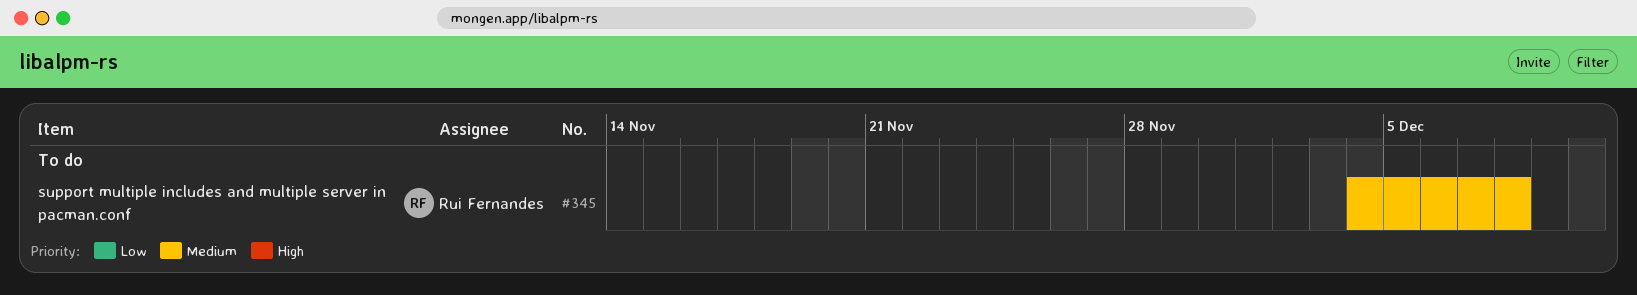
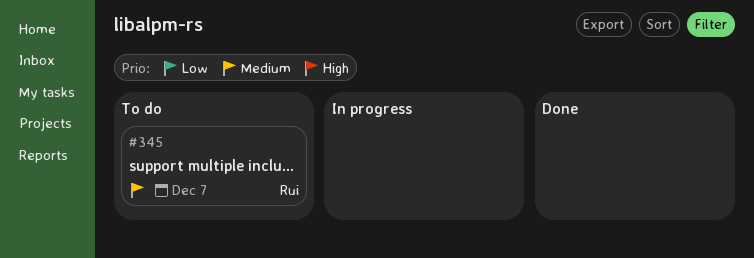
#345, due: Dec 8 -> Dec 7

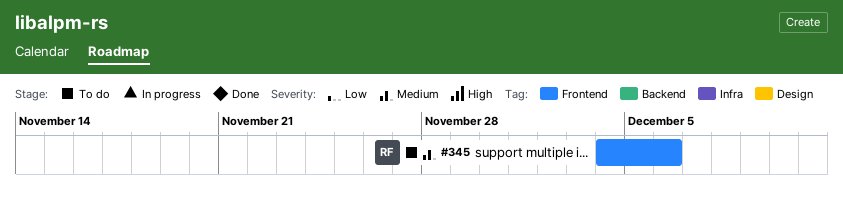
#345, due: Dec 7 -> Dec 6

